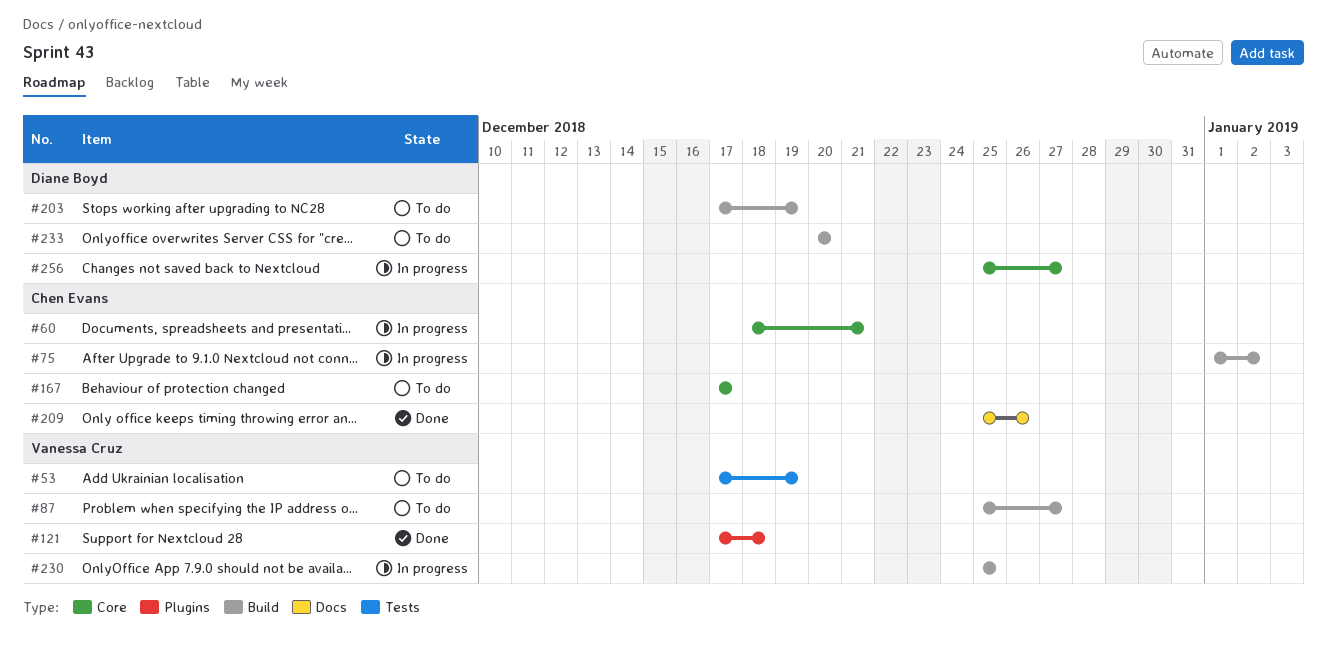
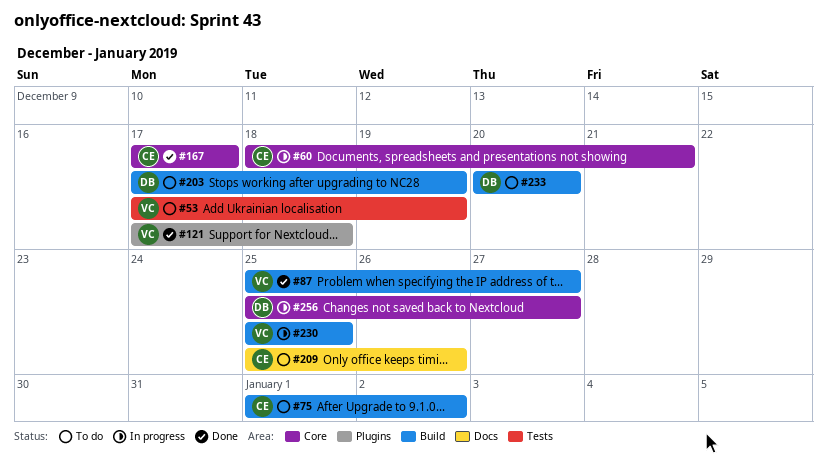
#75, status: In progress -> To do
#87, status: To do -> Done
#167, status: To do -> Done
#209, status: Done -> To do

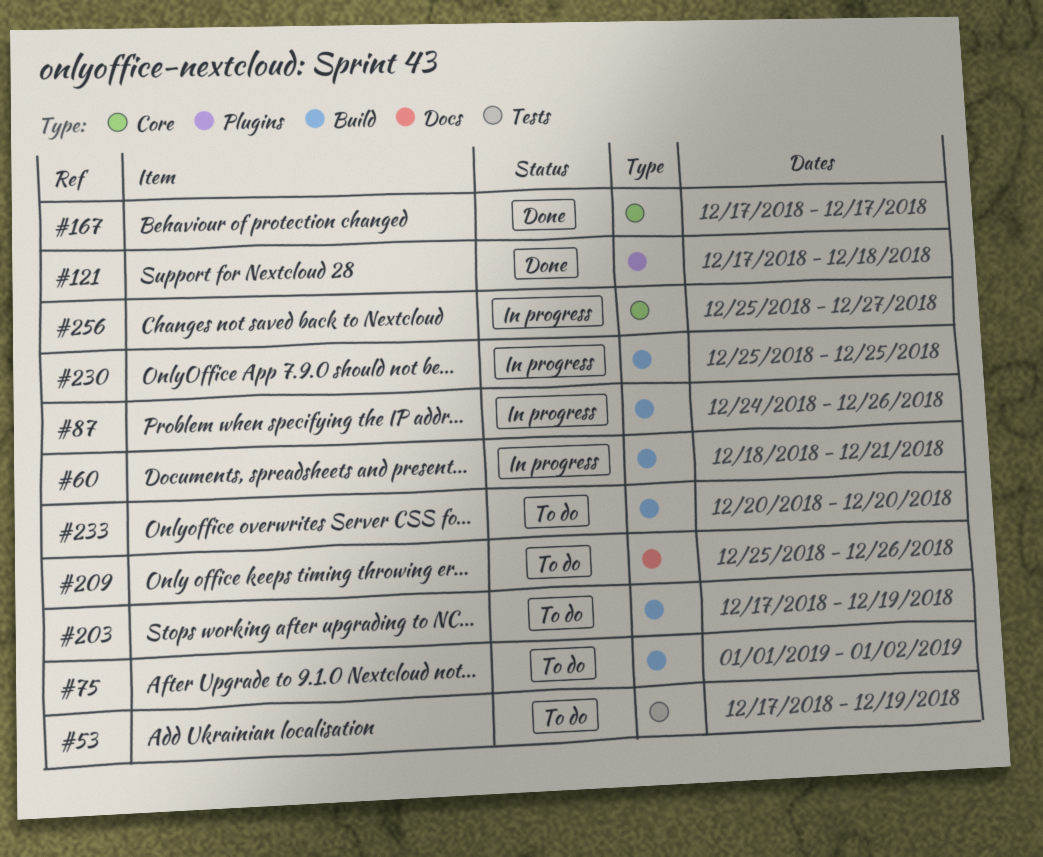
#60, label: Core -> Build
#87, status: Done -> In progress
#87, start: Dec 25 -> Dec 24
#87, due: Dec 27 -> Dec 26

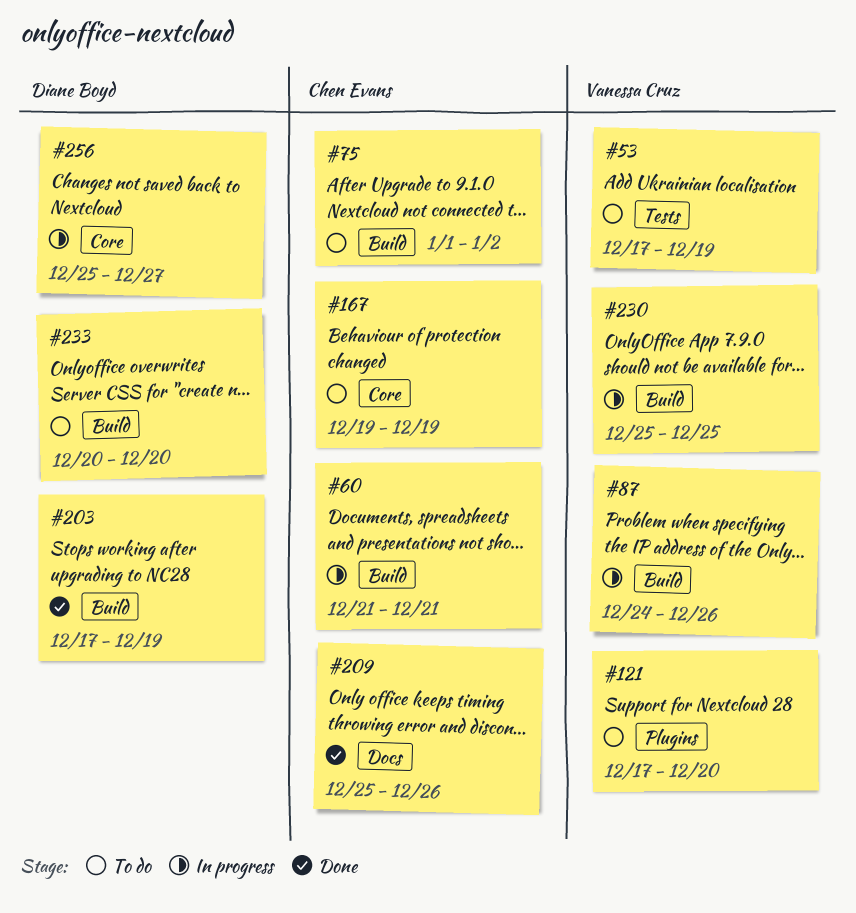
#60, start: Dec 18 -> Dec 21
#121, status: Done -> To do
#121, due: Dec 18 -> Dec 20
#167, status: Done -> To do
#167, start: Dec 17 -> Dec 19
#167, due: Dec 17 -> Dec 19
#203, status: To do -> Done
#209, status: To do -> Done

